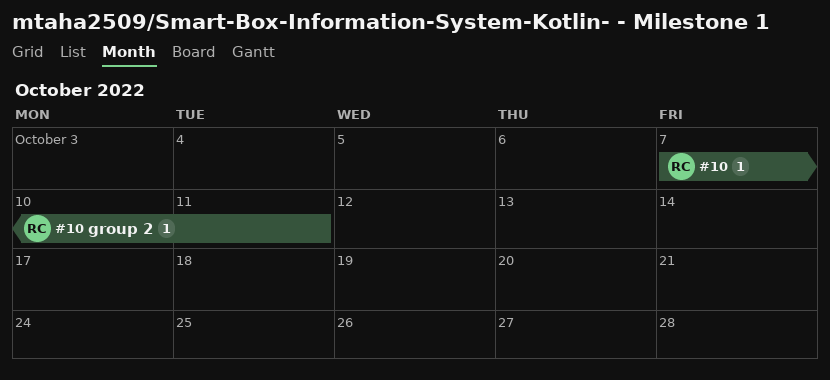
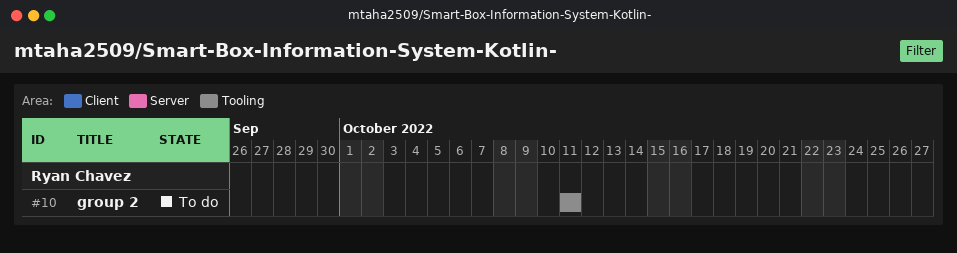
#10, start: Oct 7 -> Oct 11

